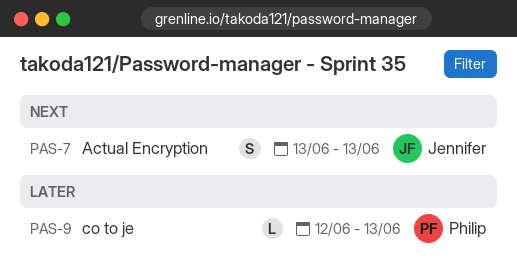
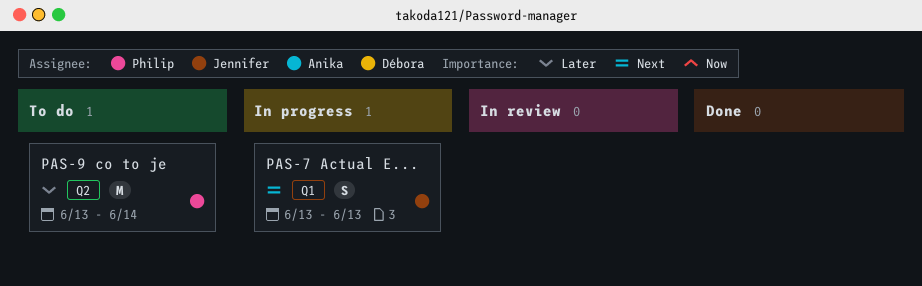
PAS-9, estimate: L -> M
PAS-9, start: Jun 12 -> Jun 13
PAS-9, due: Jun 13 -> Jun 14

